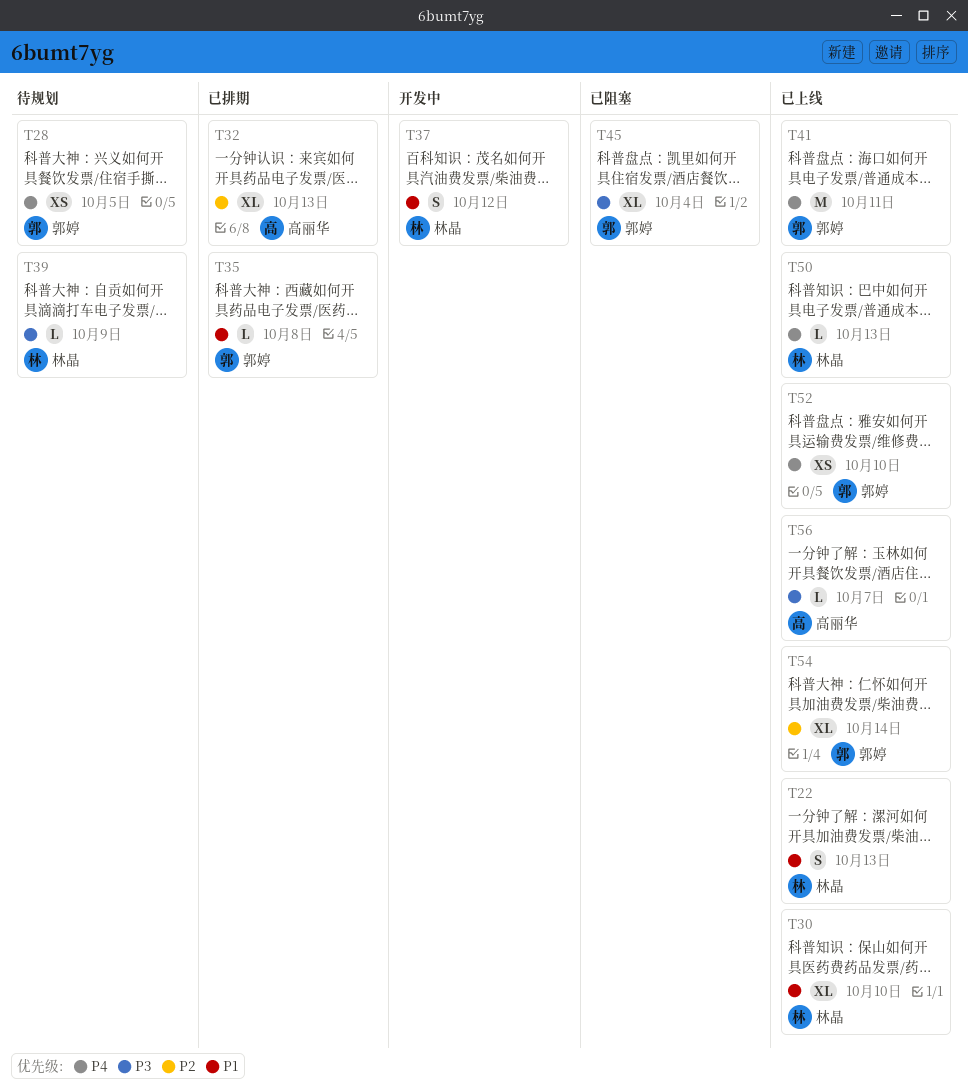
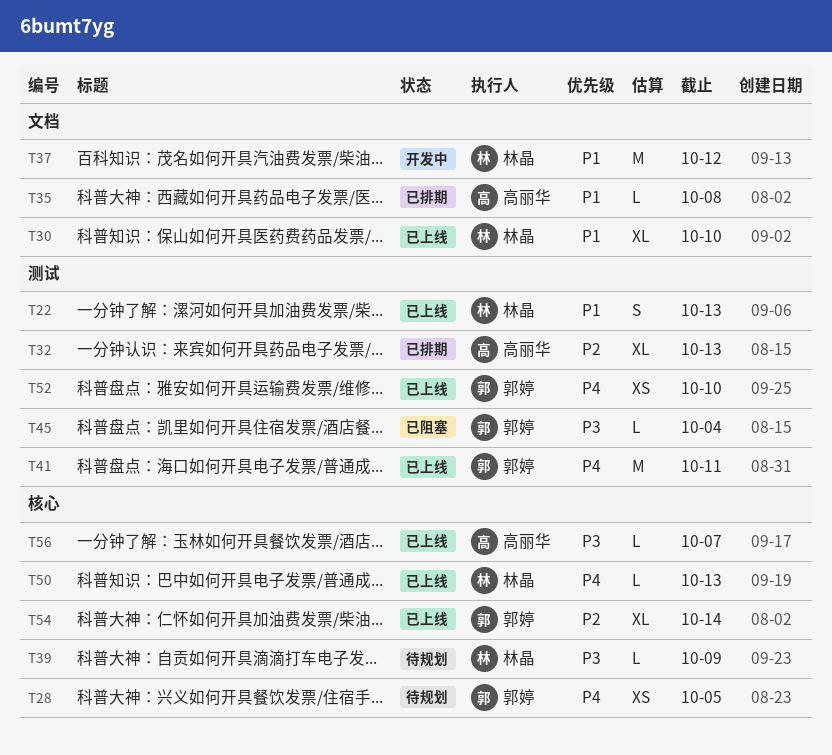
T35, owner: 郭婷 -> 高丽华
T37, estimate: S -> M
T45, estimate: XL -> L

